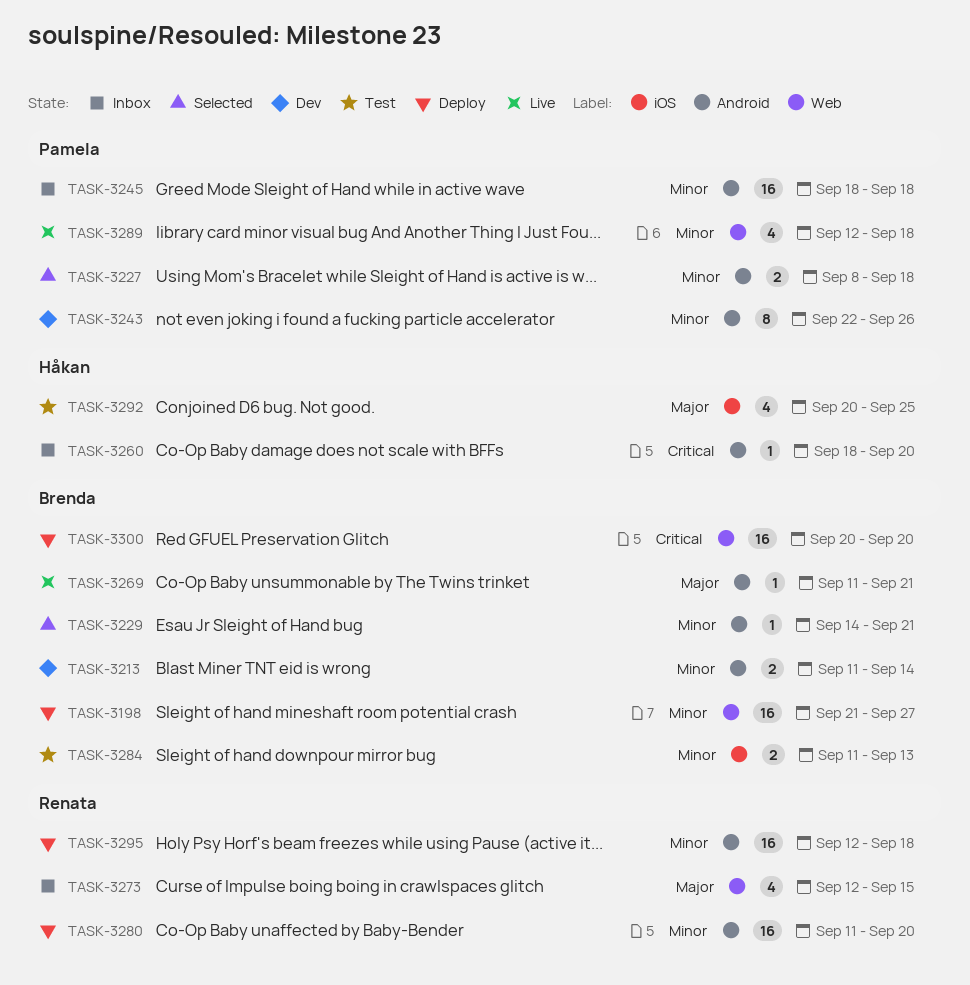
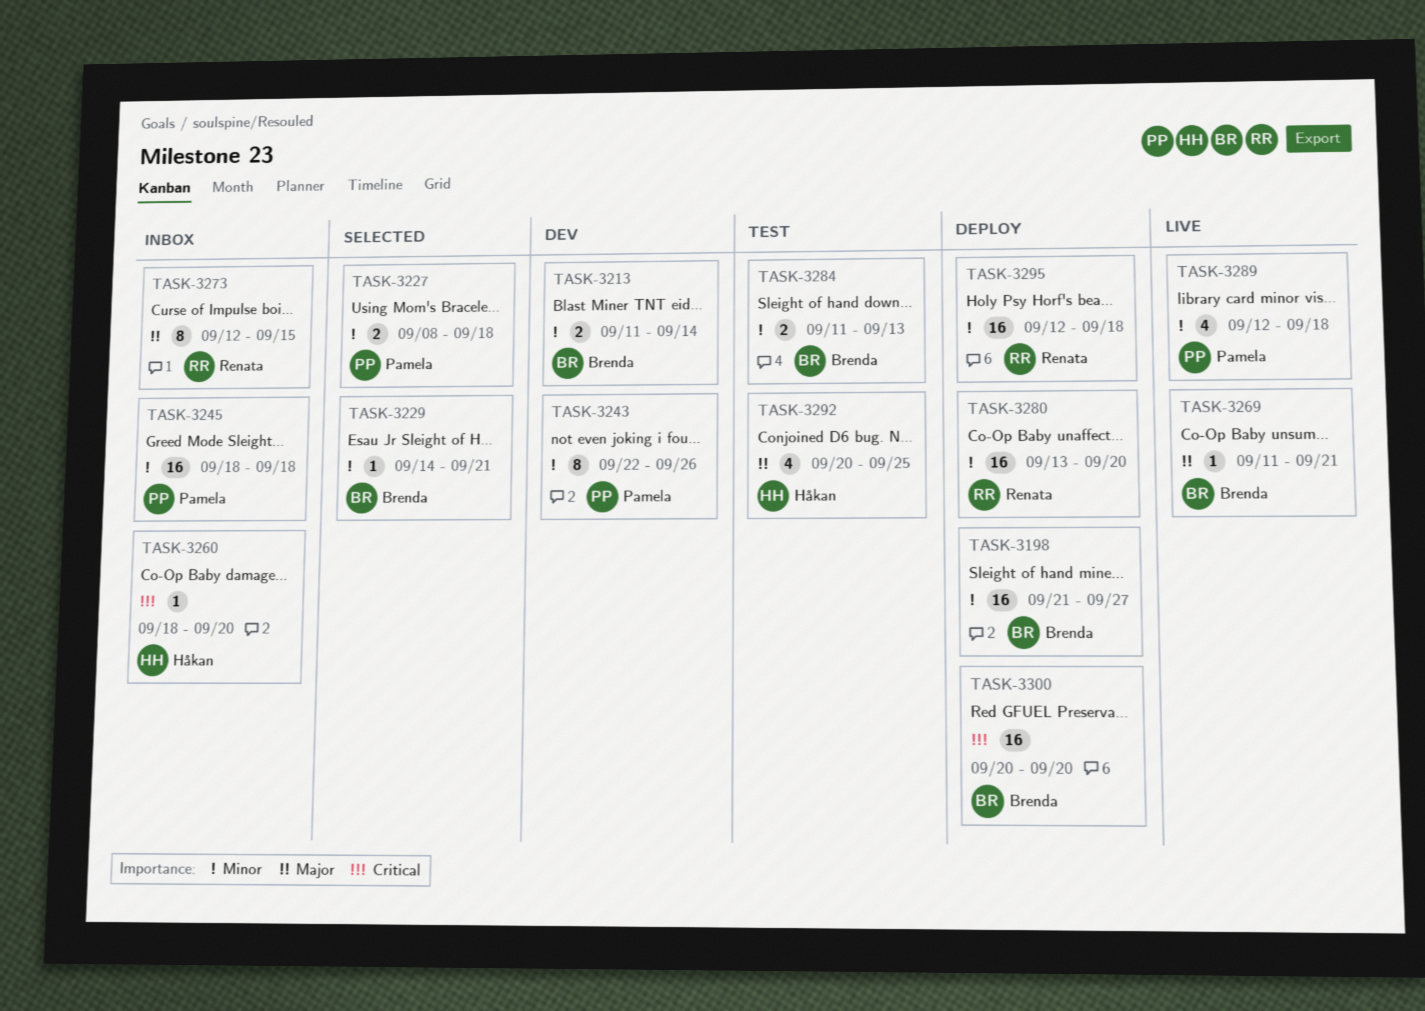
TASK-3273, estimate: 4 -> 8
TASK-3280, start: Sep 11 -> Sep 13

